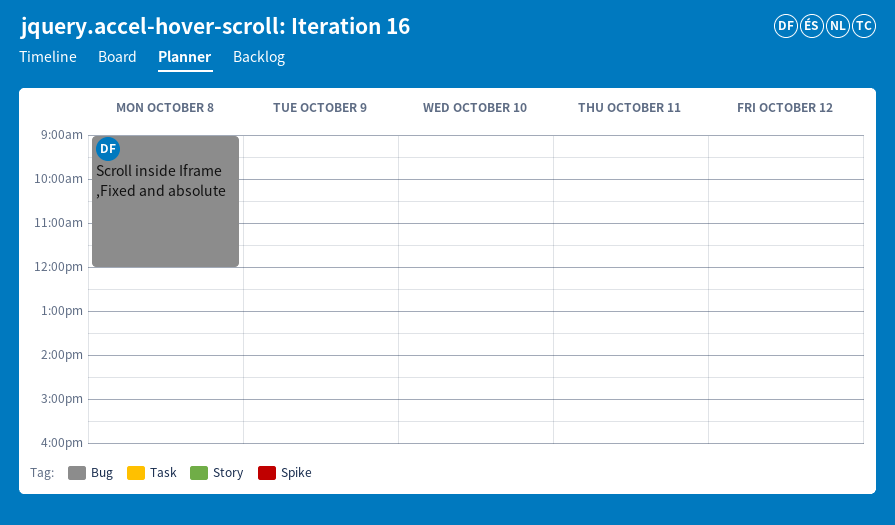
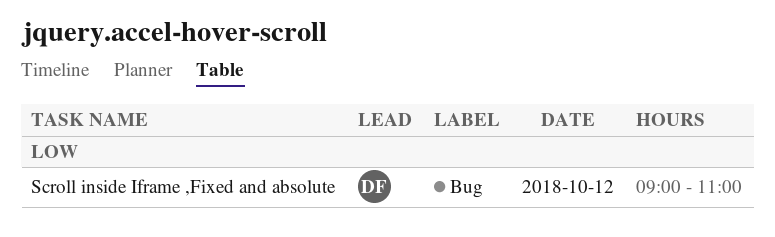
Scroll inside Iframe ,Fixed and absolute, day: Oct 8 -> Oct 12
Scroll inside Iframe ,Fixed and absolute, ends: 12:00 -> 11:00

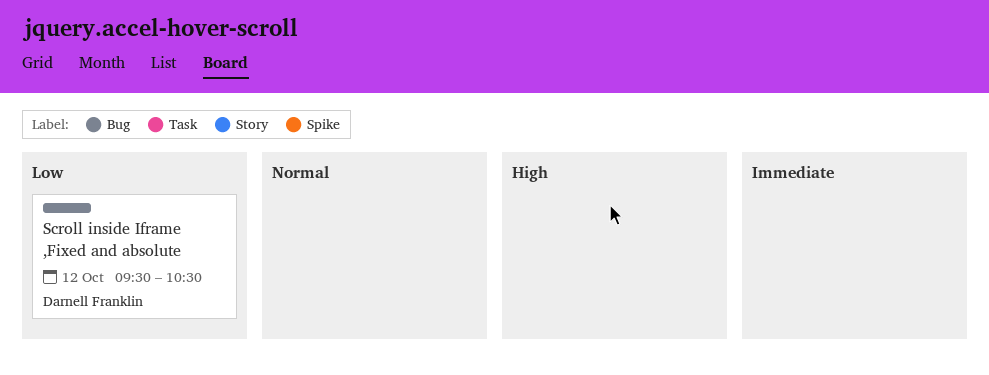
Scroll inside Iframe ,Fixed and absolute, begins: 09:00 -> 09:30
Scroll inside Iframe ,Fixed and absolute, ends: 11:00 -> 10:30

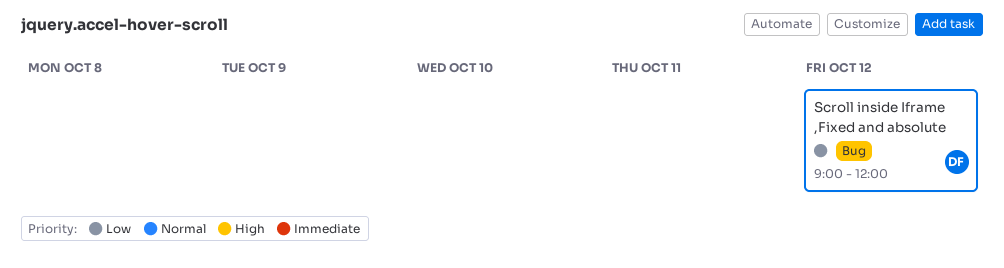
Scroll inside Iframe ,Fixed and absolute, begins: 09:30 -> 09:00
Scroll inside Iframe ,Fixed and absolute, ends: 10:30 -> 12:00

